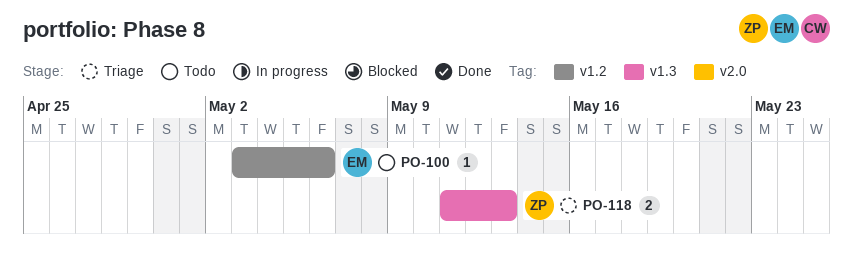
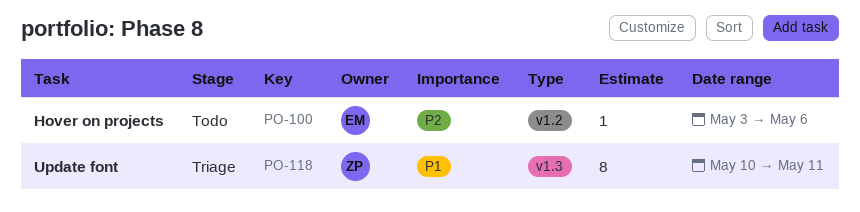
PO-118, estimate: 2 -> 8
PO-118, start: May 11 -> May 10
PO-118, due: May 13 -> May 11

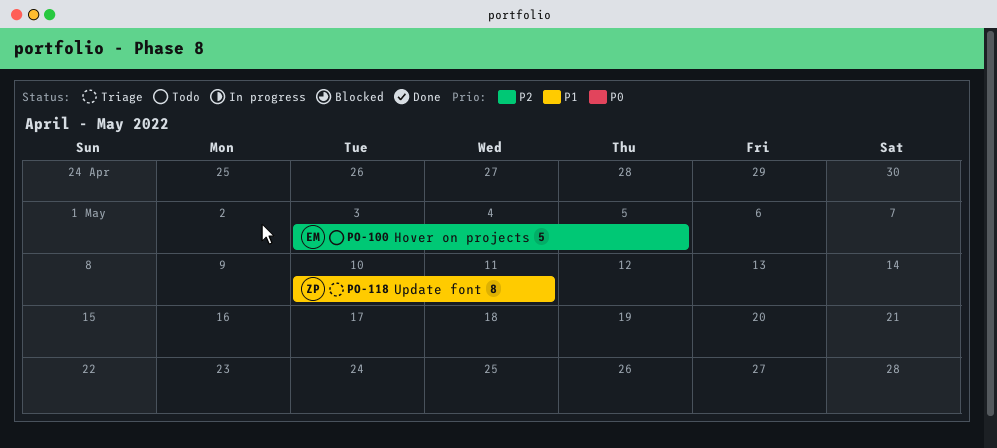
PO-100, estimate: 1 -> 5
PO-100, due: May 6 -> May 5

